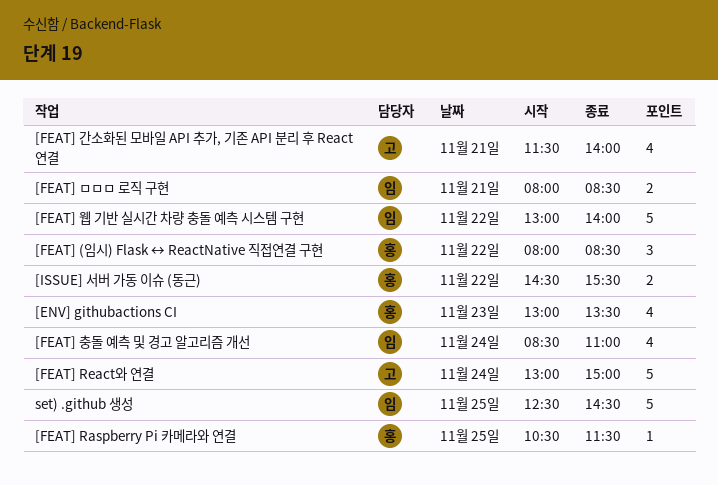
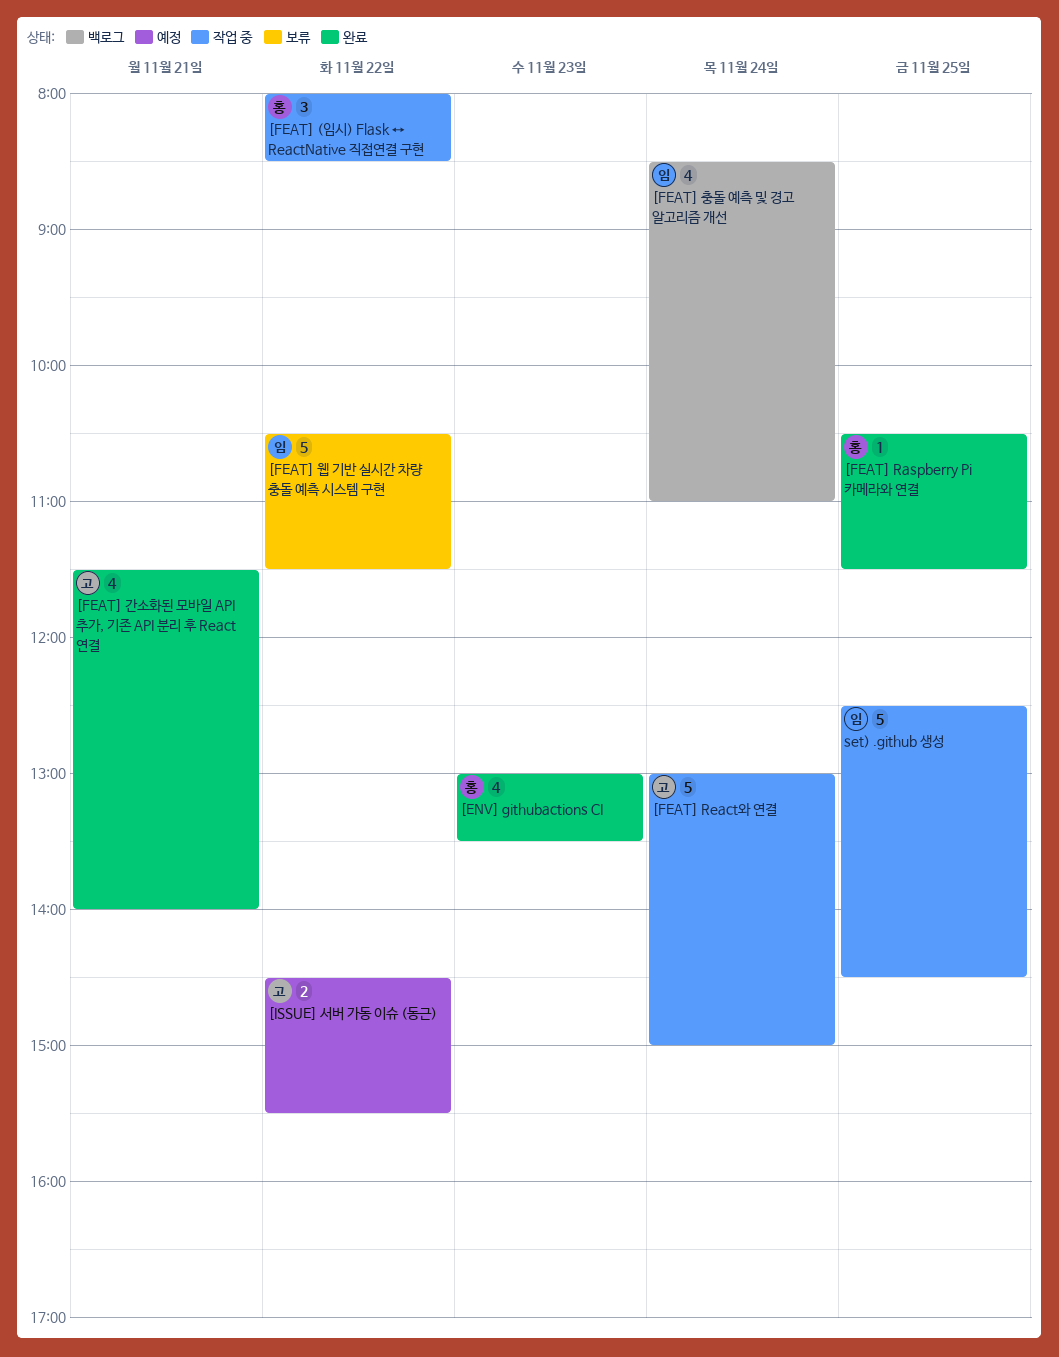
[FEAT] ㅁㅁㅁ 로직 구현: present -> none
[FEAT] 웹 기반 실시간 차량 충돌 예측 시스템 구현, begins: 13:00 -> 10:30
[FEAT] 웹 기반 실시간 차량 충돌 예측 시스템 구현, ends: 14:00 -> 11:30
[ISSUE] 서버 가동 이슈 (동근), owner: 홍 -> 고

